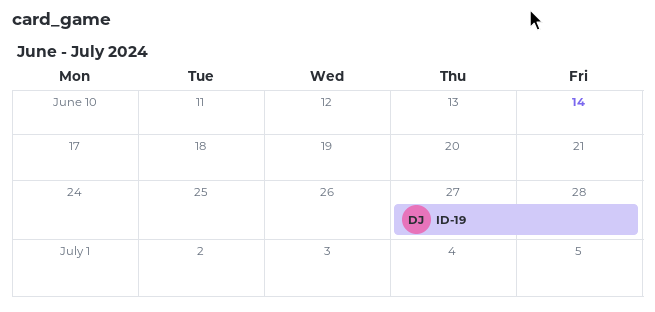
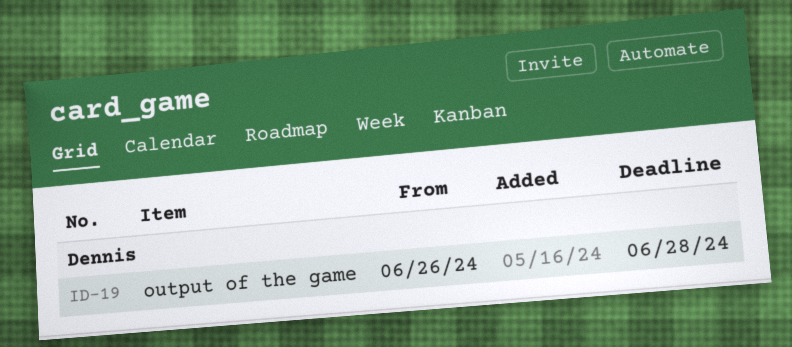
ID-19, start: Jun 27 -> Jun 26

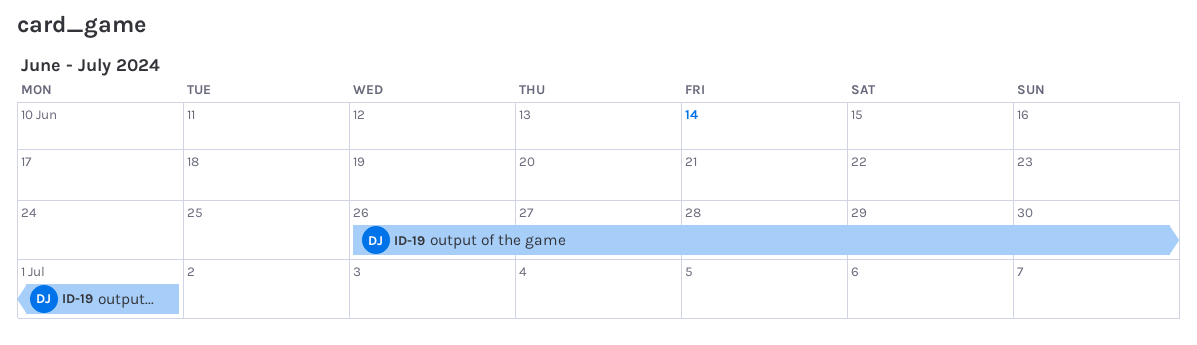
ID-19, due: Jun 28 -> Jul 1

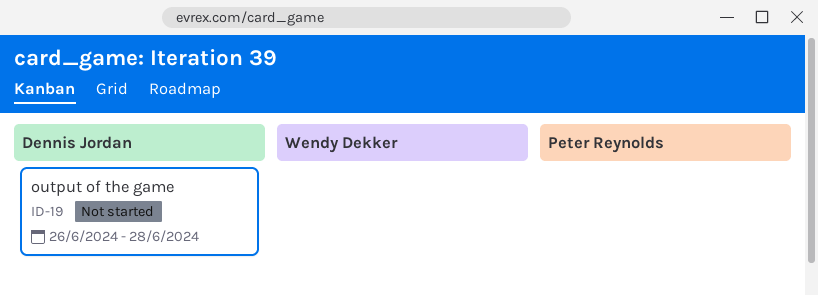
ID-19, due: Jul 1 -> Jun 28

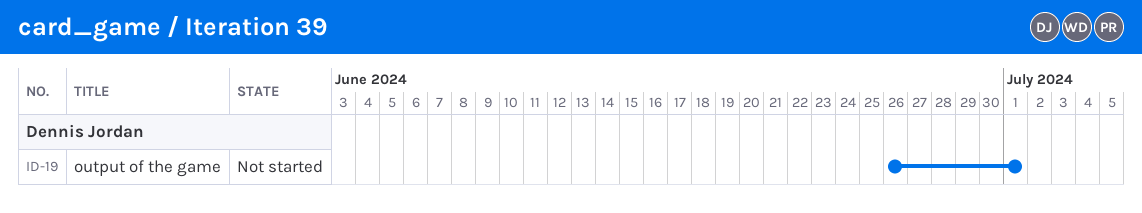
ID-19, due: Jun 28 -> Jul 1

